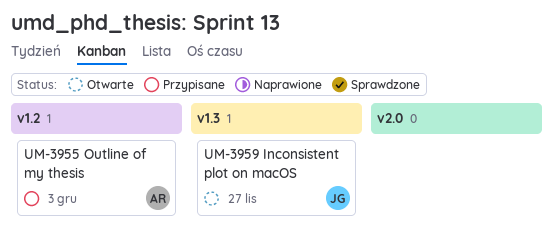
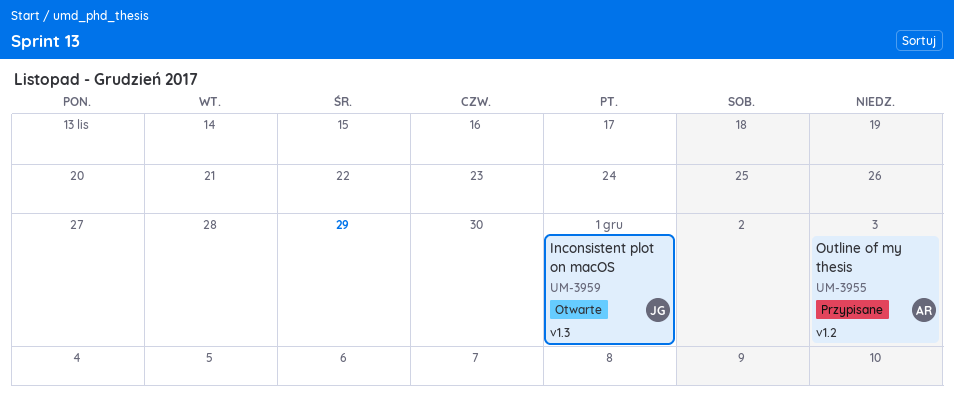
UM-3959, due: Nov 27 -> Dec 1

